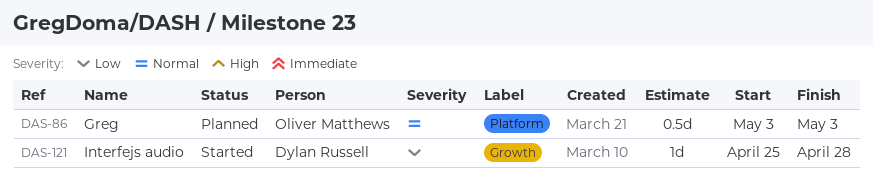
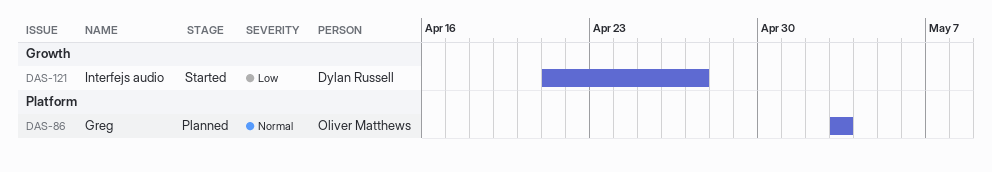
DAS-121, start: Apr 25 -> Apr 21
DAS-121, due: Apr 28 -> Apr 27

